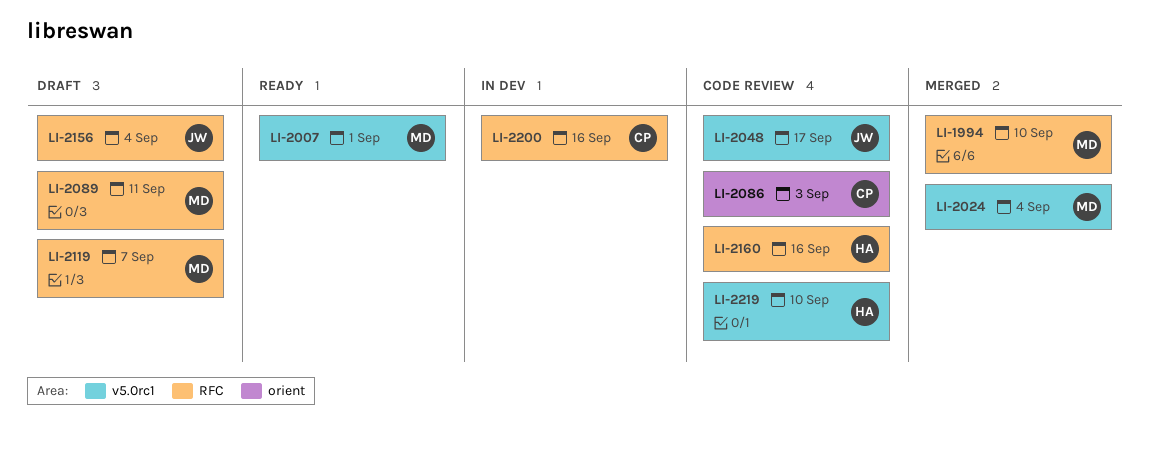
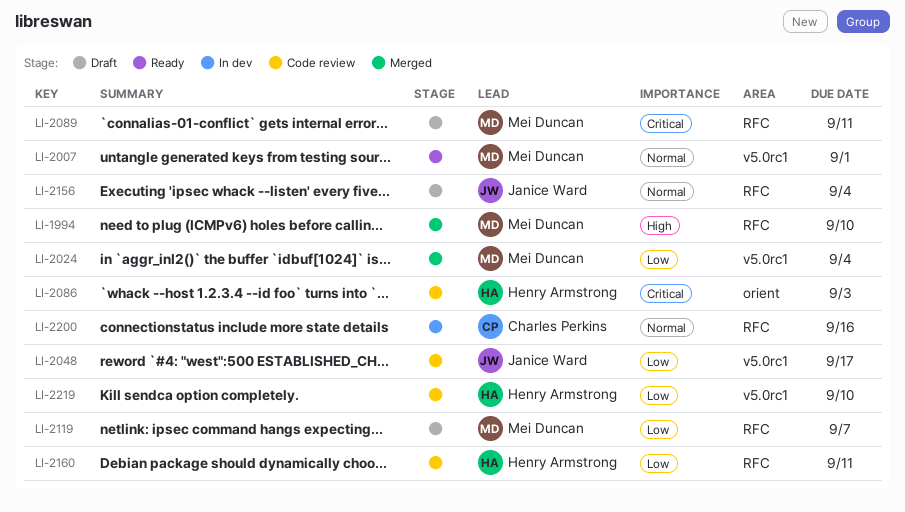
LI-2086, owner: Charles Perkins -> Henry Armstrong
LI-2160, due: Sep 16 -> Sep 11

